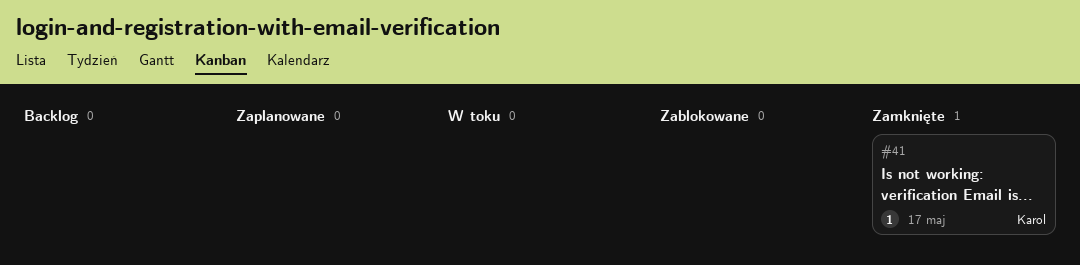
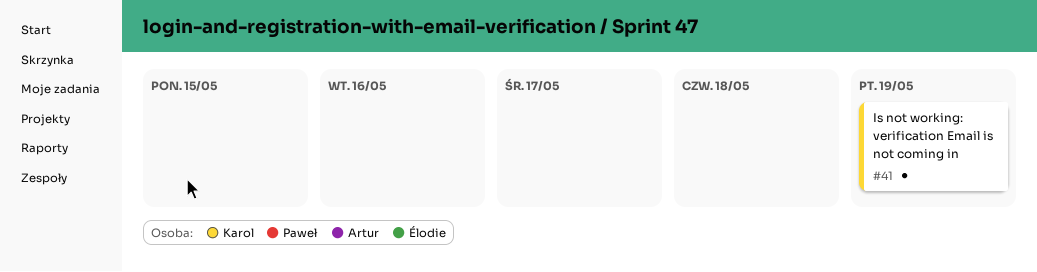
#41, due: May 17 -> May 19

